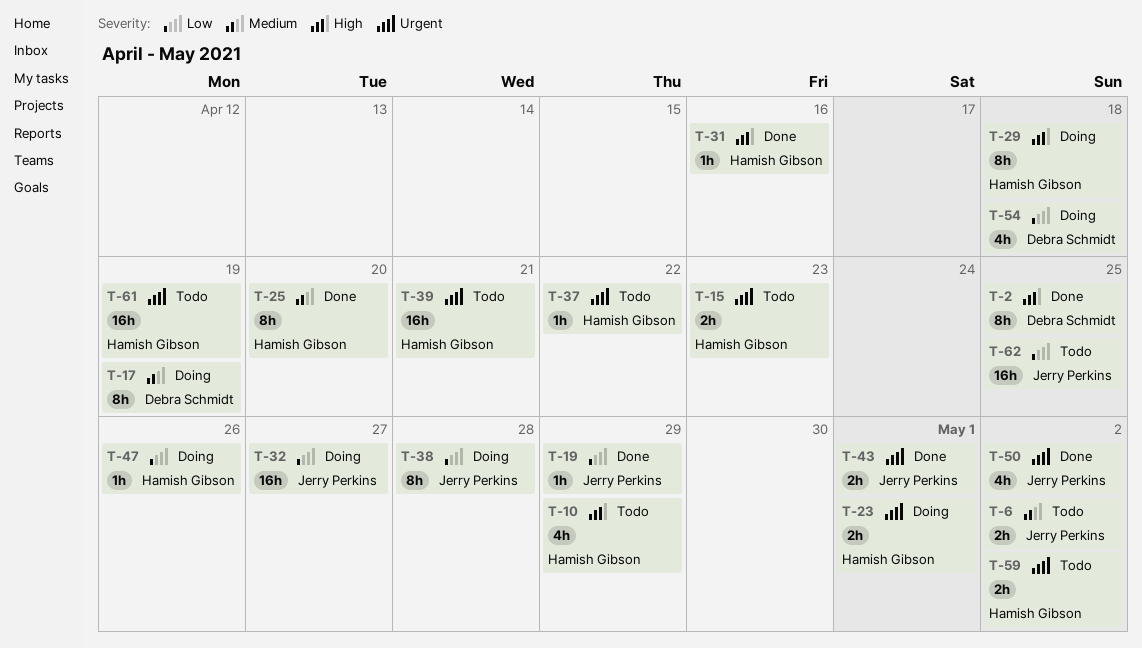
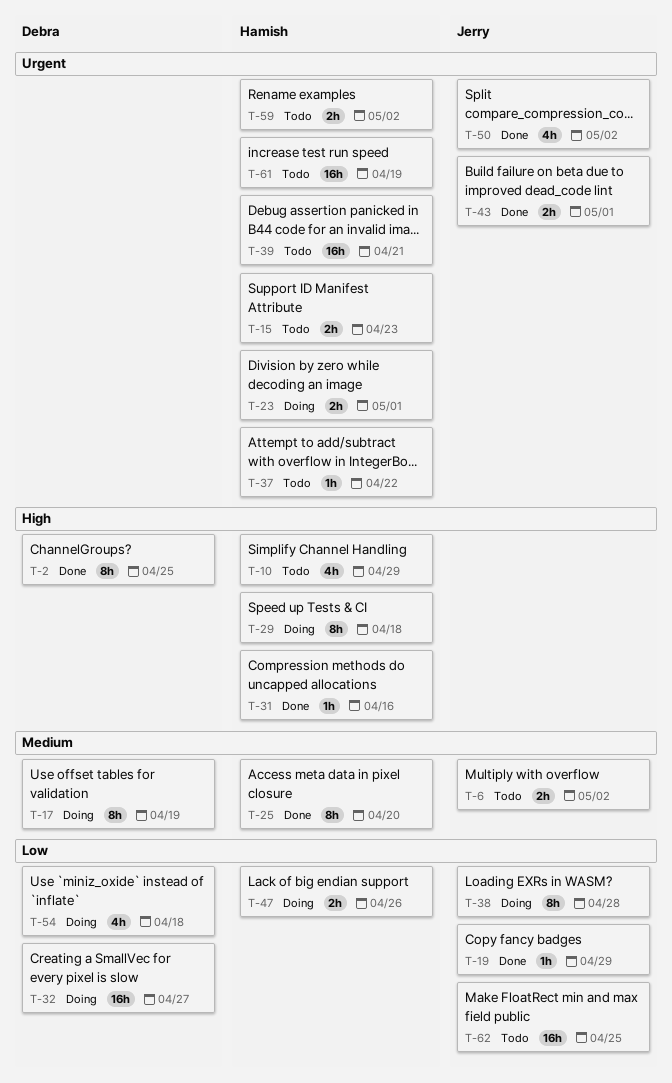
T-32, owner: Jerry Perkins -> Debra Schmidt
T-47, estimate: 1h -> 2h

